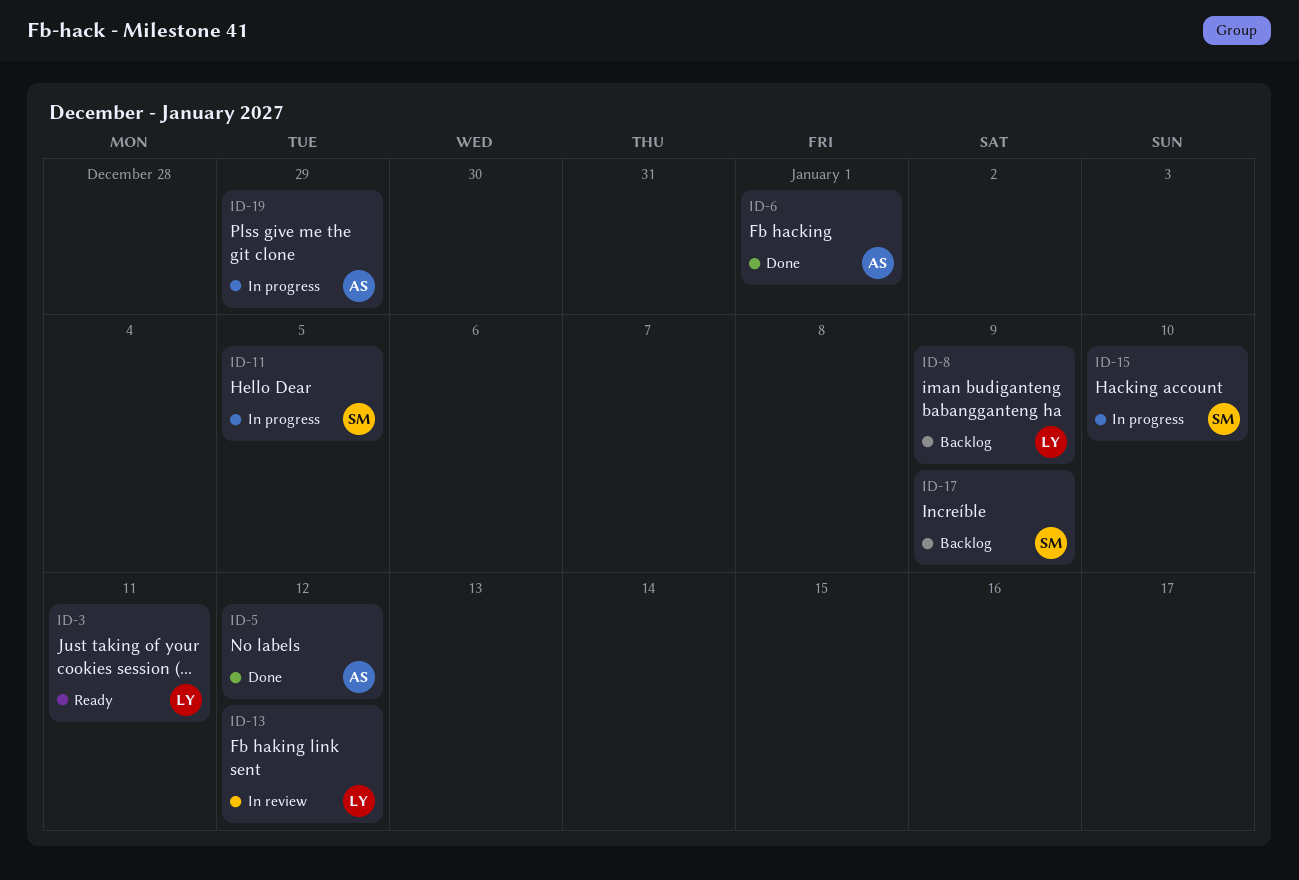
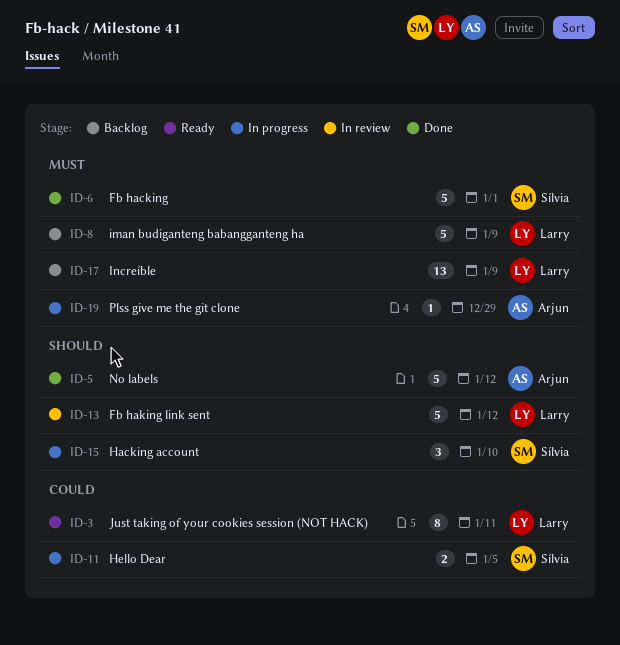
ID-6, owner: Arjun -> Sílvia
ID-17, owner: Sílvia -> Larry

